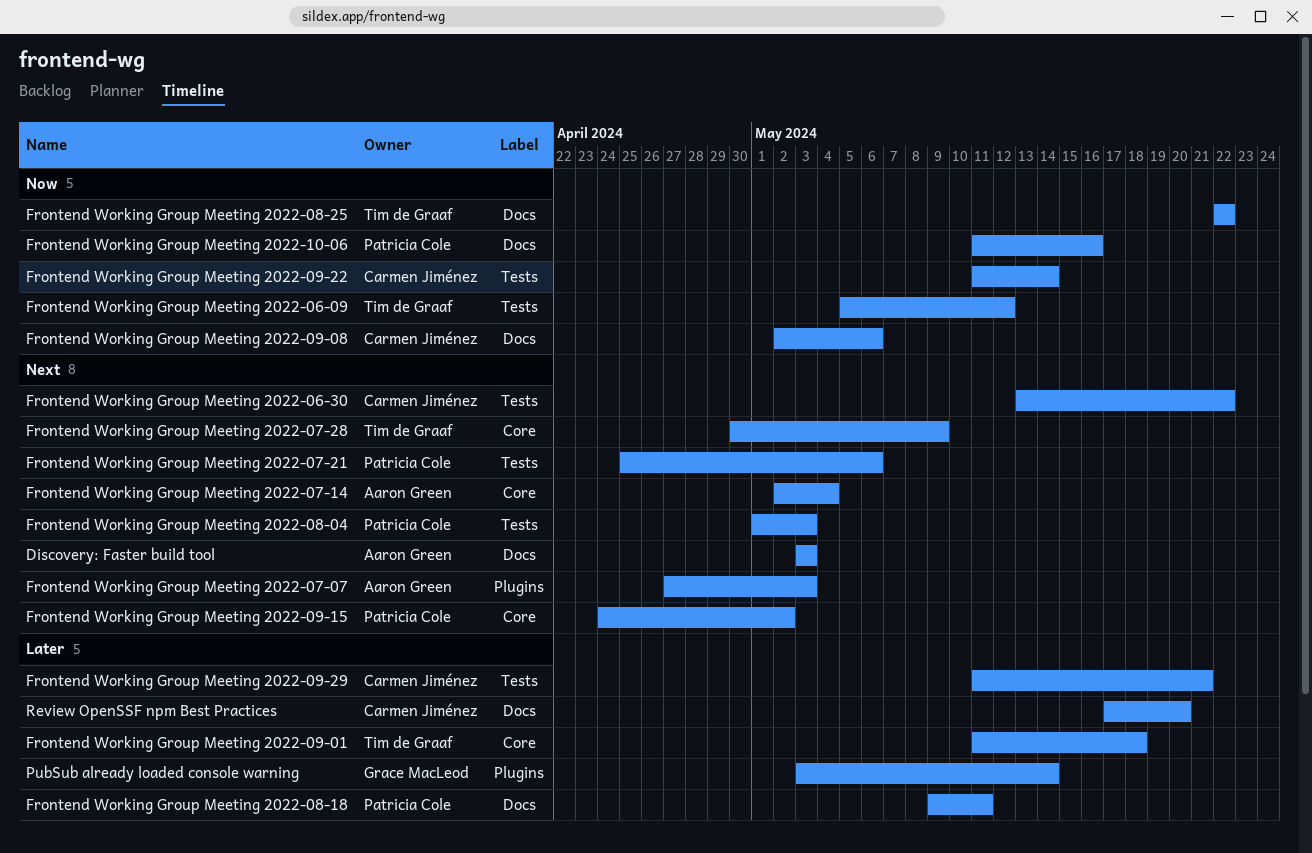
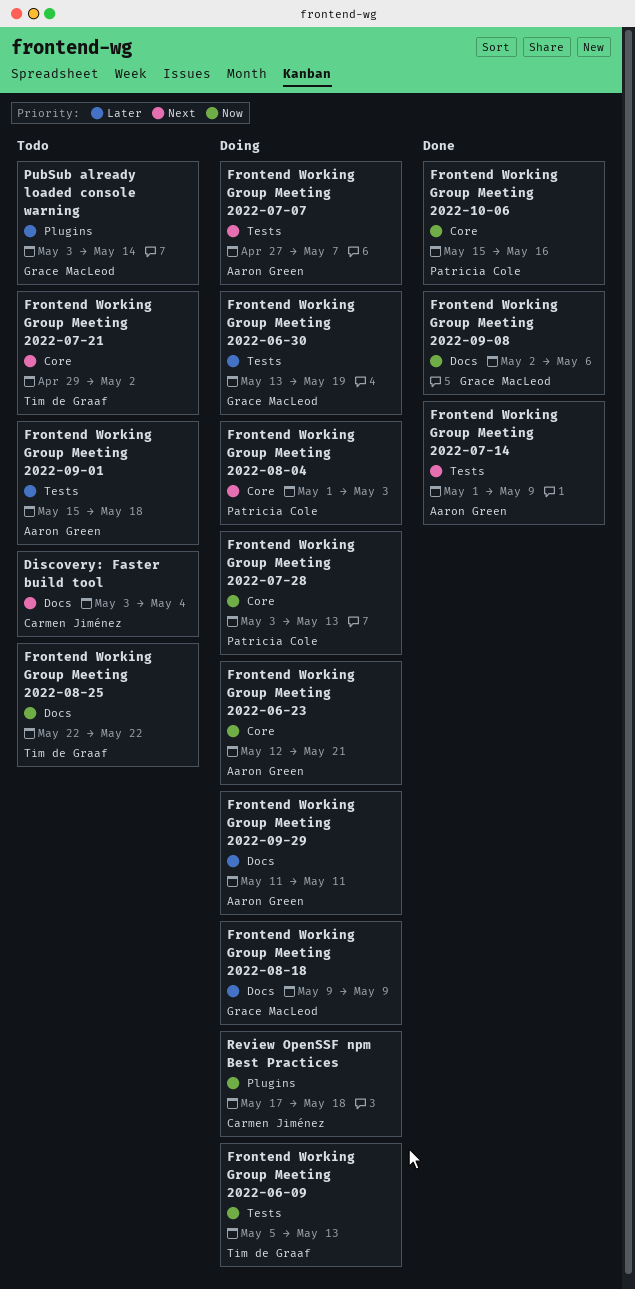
Discovery: Faster build tool, owner: Aaron Green -> Carmen Jiménez
Discovery: Faster build tool, due: May 3 -> May 4
Frontend Working Group Meeting 2022-06-09, due: May 12 -> May 13
Frontend Working Group Meeting 2022-06-23: none -> present
Frontend Working Group Meeting 2022-06-30, owner: Carmen Jiménez -> Grace MacLeod
Frontend Working Group Meeting 2022-06-30, priority: Next -> Later
Frontend Working Group Meeting 2022-06-30, due: May 22 -> May 19
Frontend Working Group Meeting 2022-07-07, label: Plugins -> Tests
Frontend Working Group Meeting 2022-07-07, due: May 3 -> May 7
Frontend Working Group Meeting 2022-07-14, label: Core -> Tests
Frontend Working Group Meeting 2022-07-14, start: May 2 -> May 1
Frontend Working Group Meeting 2022-07-14, due: May 4 -> May 9
Frontend Working Group Meeting 2022-07-21, owner: Patricia Cole -> Tim de Graaf
Frontend Working Group Meeting 2022-07-21, label: Tests -> Core
Frontend Working Group Meeting 2022-07-21, start: Apr 25 -> Apr 29
Frontend Working Group Meeting 2022-07-21, due: May 6 -> May 2
Frontend Working Group Meeting 2022-07-28, owner: Tim de Graaf -> Patricia Cole
Frontend Working Group Meeting 2022-07-28, priority: Next -> Now
Frontend Working Group Meeting 2022-07-28, start: Apr 30 -> May 3
Frontend Working Group Meeting 2022-07-28, due: May 9 -> May 13
Frontend Working Group Meeting 2022-08-04, label: Tests -> Core
Frontend Working Group Meeting 2022-08-18, owner: Patricia Cole -> Grace MacLeod
Frontend Working Group Meeting 2022-08-18, due: May 11 -> May 9
Frontend Working Group Meeting 2022-09-01, owner: Tim de Graaf -> Aaron Green
Frontend Working Group Meeting 2022-09-01, label: Core -> Tests
Frontend Working Group Meeting 2022-09-01, start: May 11 -> May 15
Frontend Working Group Meeting 2022-09-08, owner: Carmen Jiménez -> Grace MacLeod
Frontend Working Group Meeting 2022-09-15: present -> none
Frontend Working Group Meeting 2022-09-22: present -> none
Frontend Working Group Meeting 2022-09-29, owner: Carmen Jiménez -> Aaron Green
Frontend Working Group Meeting 2022-09-29, label: Tests -> Docs
Frontend Working Group Meeting 2022-09-29, due: May 21 -> May 11
Frontend Working Group Meeting 2022-10-06, label: Docs -> Core
Frontend Working Group Meeting 2022-10-06, start: May 11 -> May 15
Review OpenSSF npm Best Practices, priority: Later -> Now
Review OpenSSF npm Best Practices, label: Docs -> Plugins
Review OpenSSF npm Best Practices, due: May 20 -> May 18

